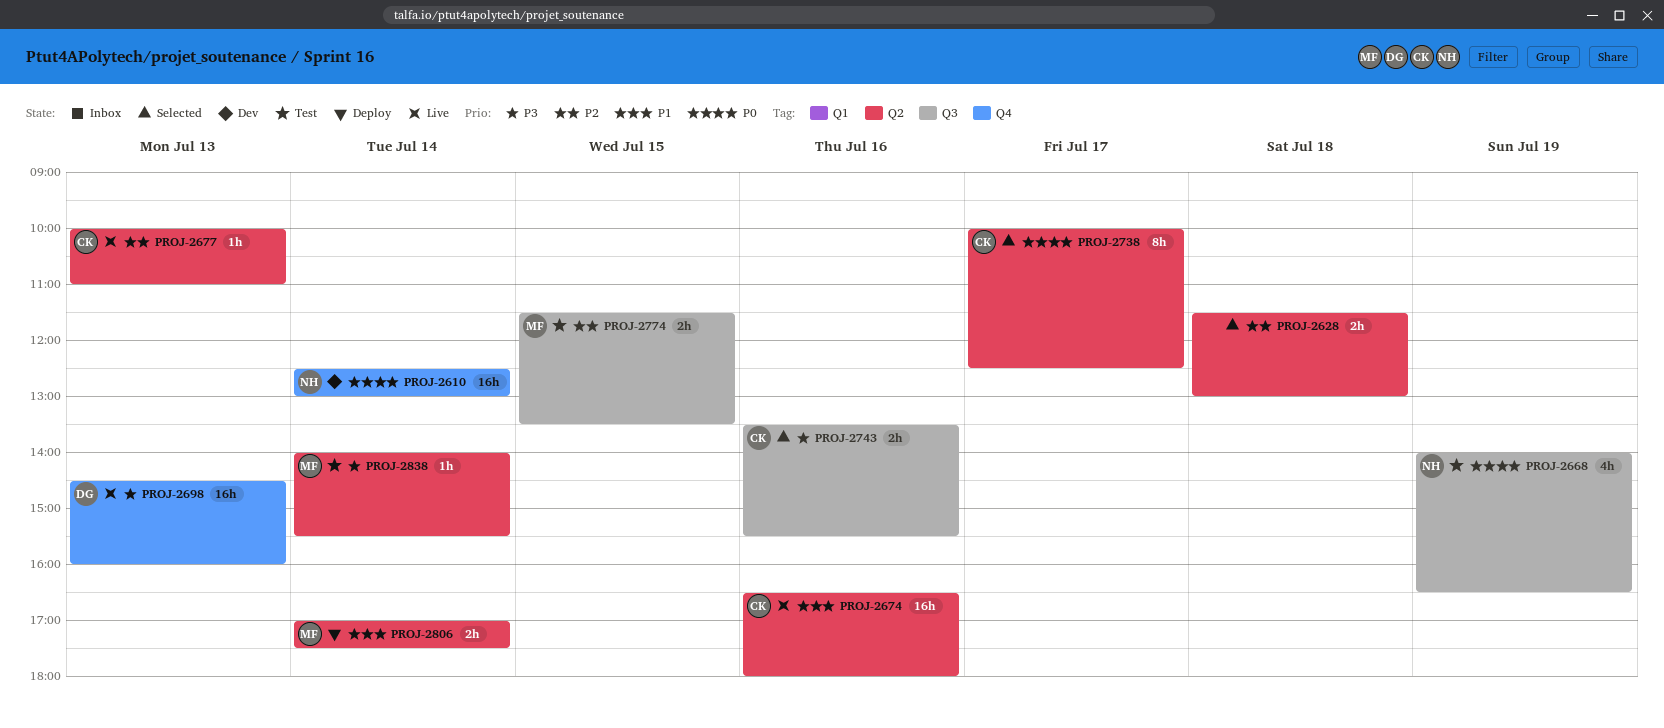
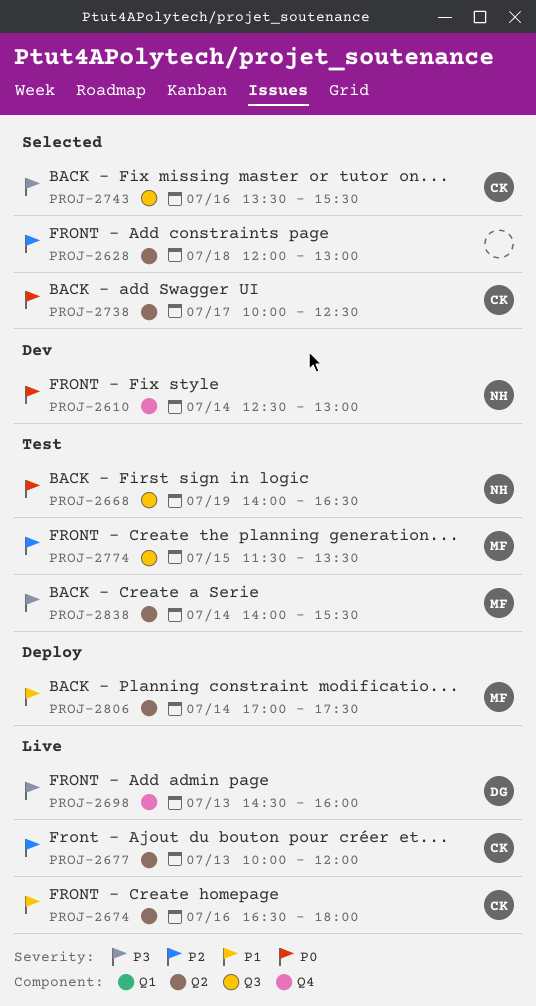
PROJ-2628, begins: 11:30 -> 12:00
PROJ-2677, ends: 11:00 -> 12:00

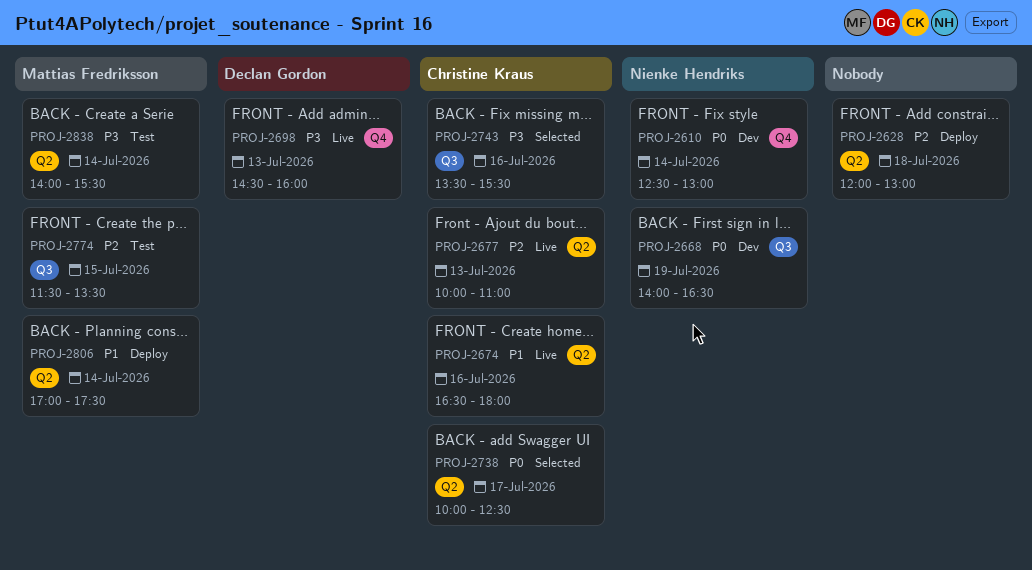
PROJ-2628, status: Selected -> Deploy
PROJ-2668, status: Test -> Dev
PROJ-2677, ends: 12:00 -> 11:00

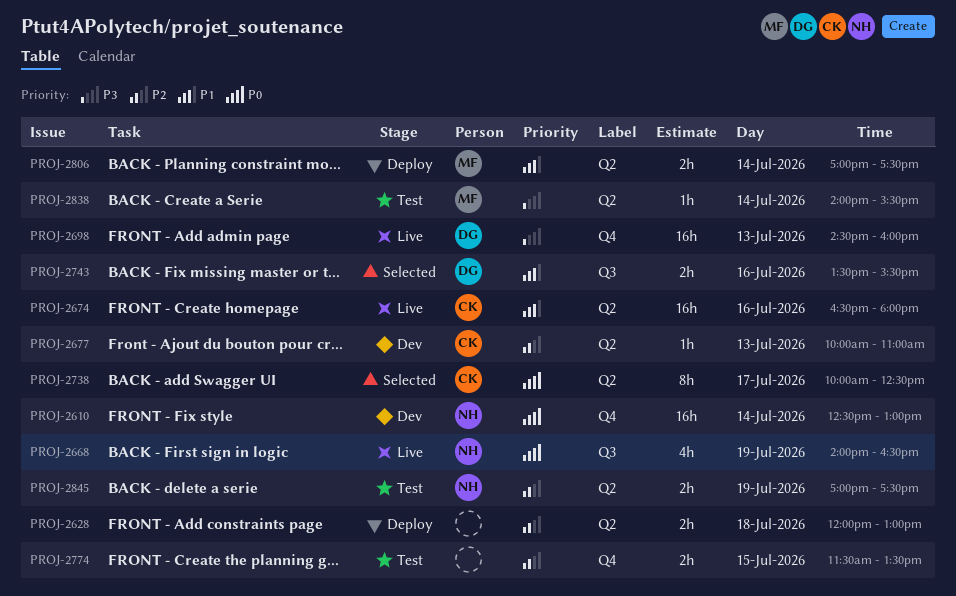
PROJ-2668, status: Dev -> Live
PROJ-2677, status: Live -> Dev
PROJ-2743, owner: Christine Kraus -> Declan Gordon
PROJ-2743, priority: P3 -> P1
PROJ-2774, owner: Mattias Fredriksson -> none
PROJ-2774, label: Q3 -> Q4
PROJ-2845: none -> present

